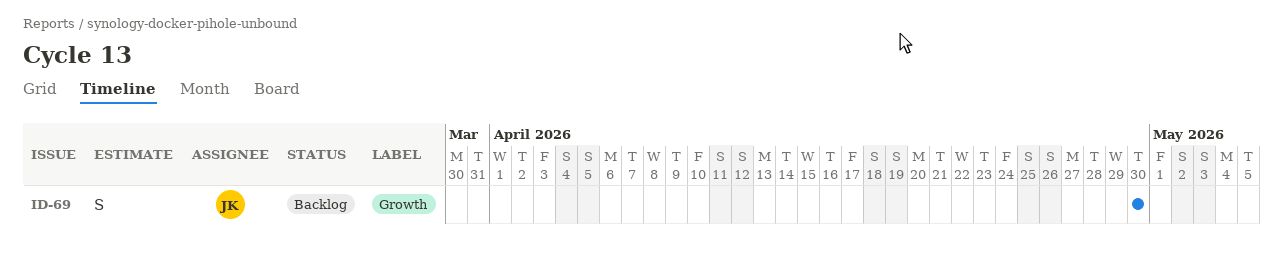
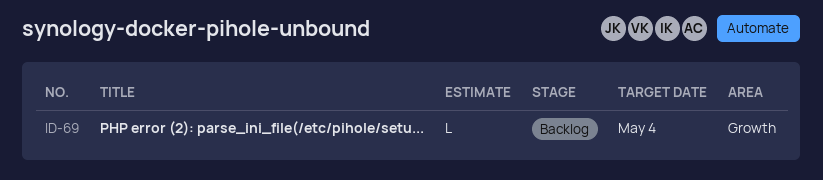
ID-69, estimate: S -> L
ID-69, due: Apr 30 -> May 4

